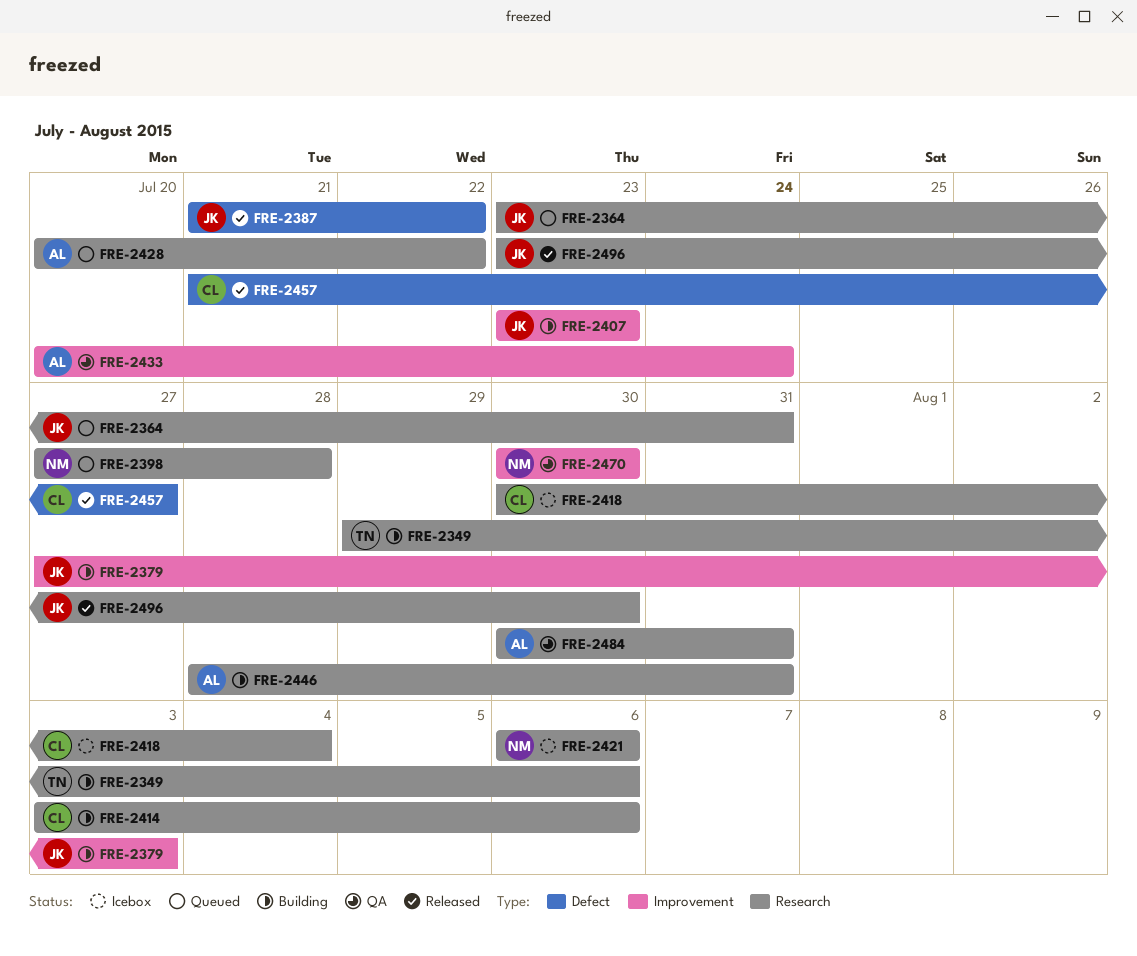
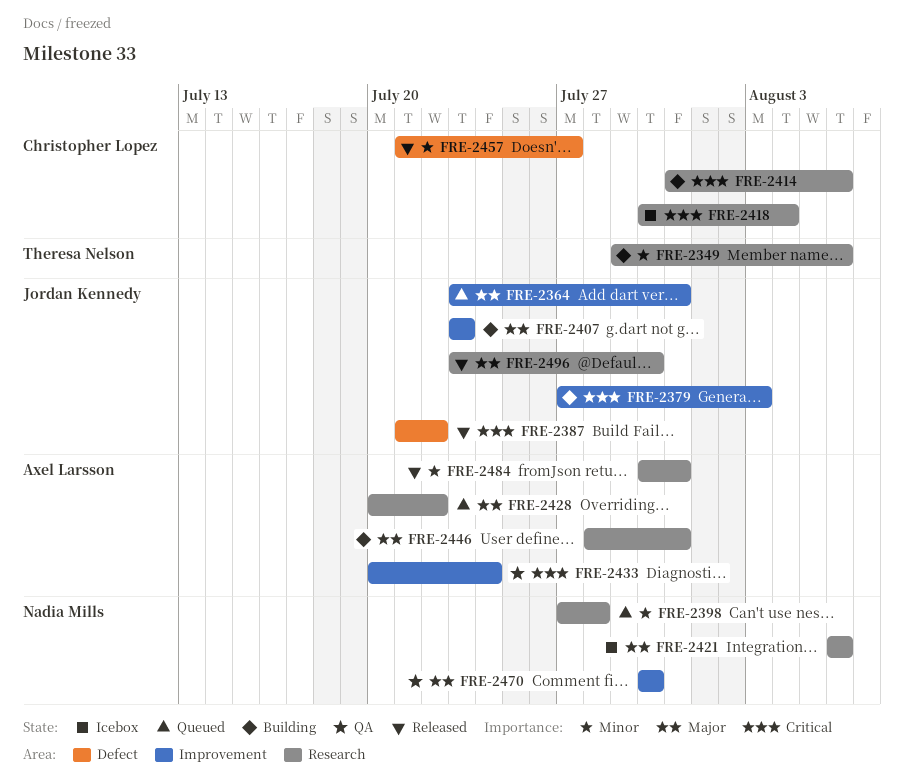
FRE-2364, label: Research -> Improvement
FRE-2414, start: Aug 3 -> Jul 31
FRE-2484, status: QA -> Released

